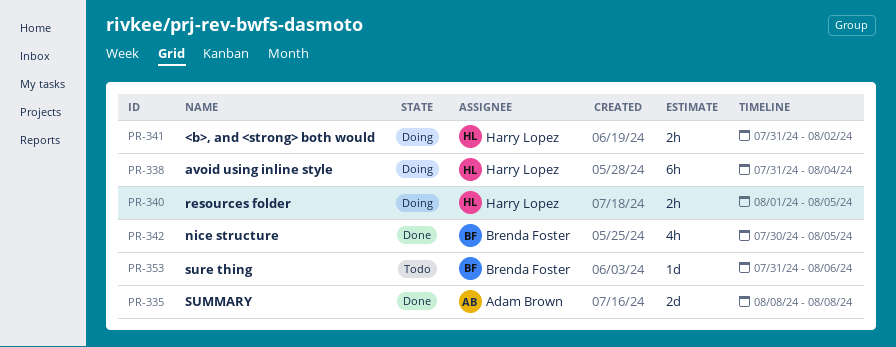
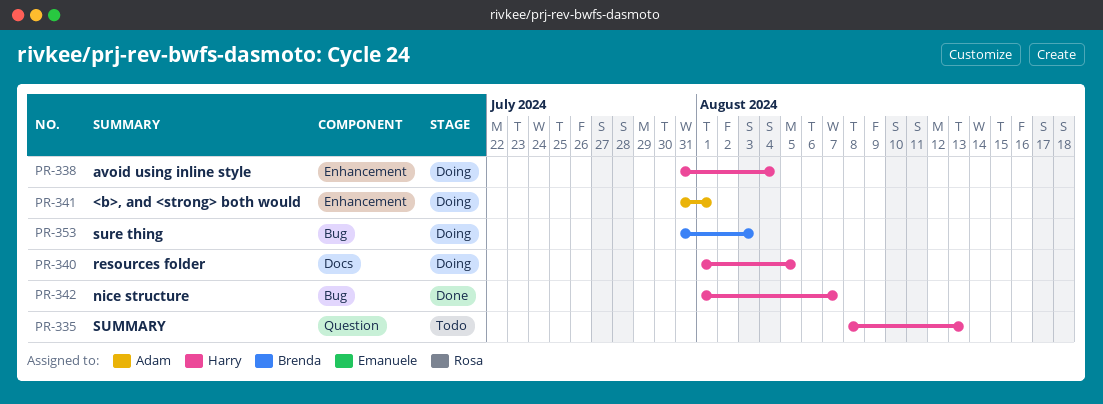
PR-335, status: Done -> Todo
PR-335, owner: Adam Brown -> Harry Lopez
PR-335, due: Aug 8 -> Aug 13
PR-341, owner: Harry Lopez -> Adam Brown
PR-341, due: Aug 2 -> Aug 1
PR-342, owner: Brenda Foster -> Harry Lopez
PR-342, start: Jul 30 -> Aug 1
PR-342, due: Aug 5 -> Aug 7
PR-353, status: Todo -> Doing
PR-353, due: Aug 6 -> Aug 3

